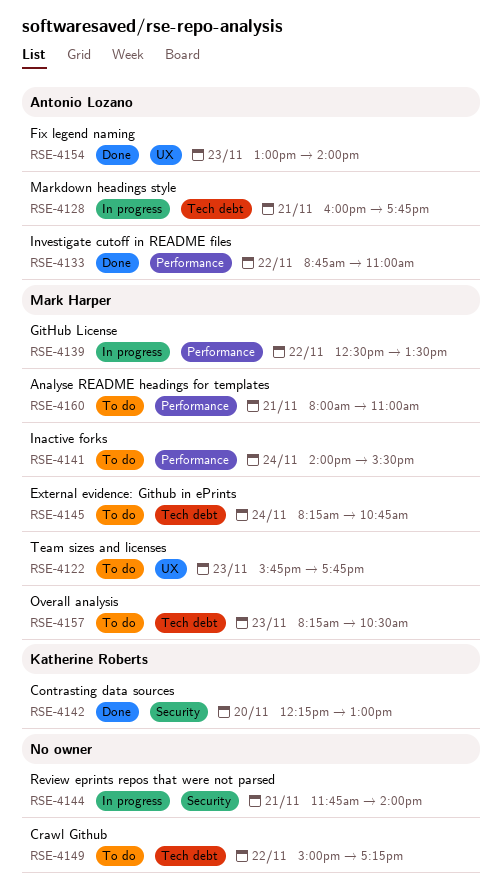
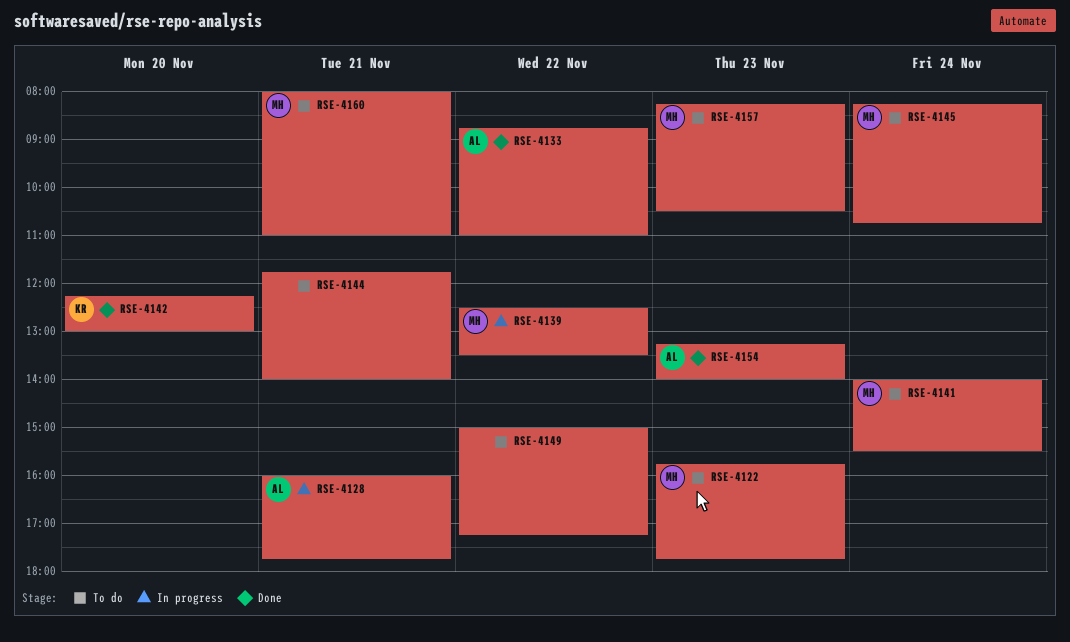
RSE-4144, status: In progress -> To do
RSE-4154, begins: 13:00 -> 13:15

